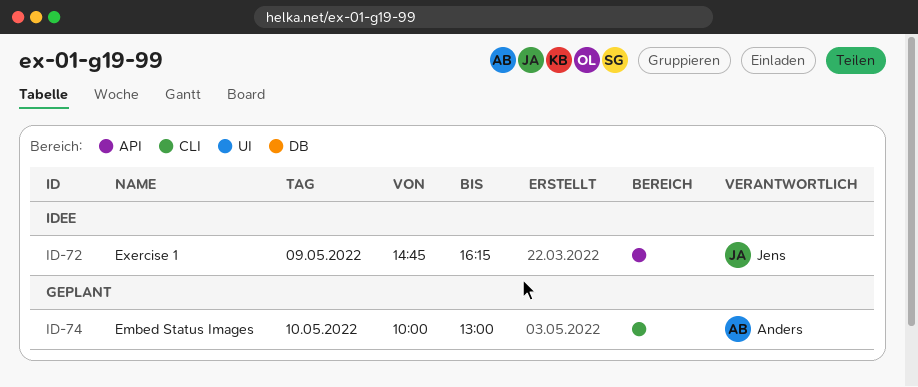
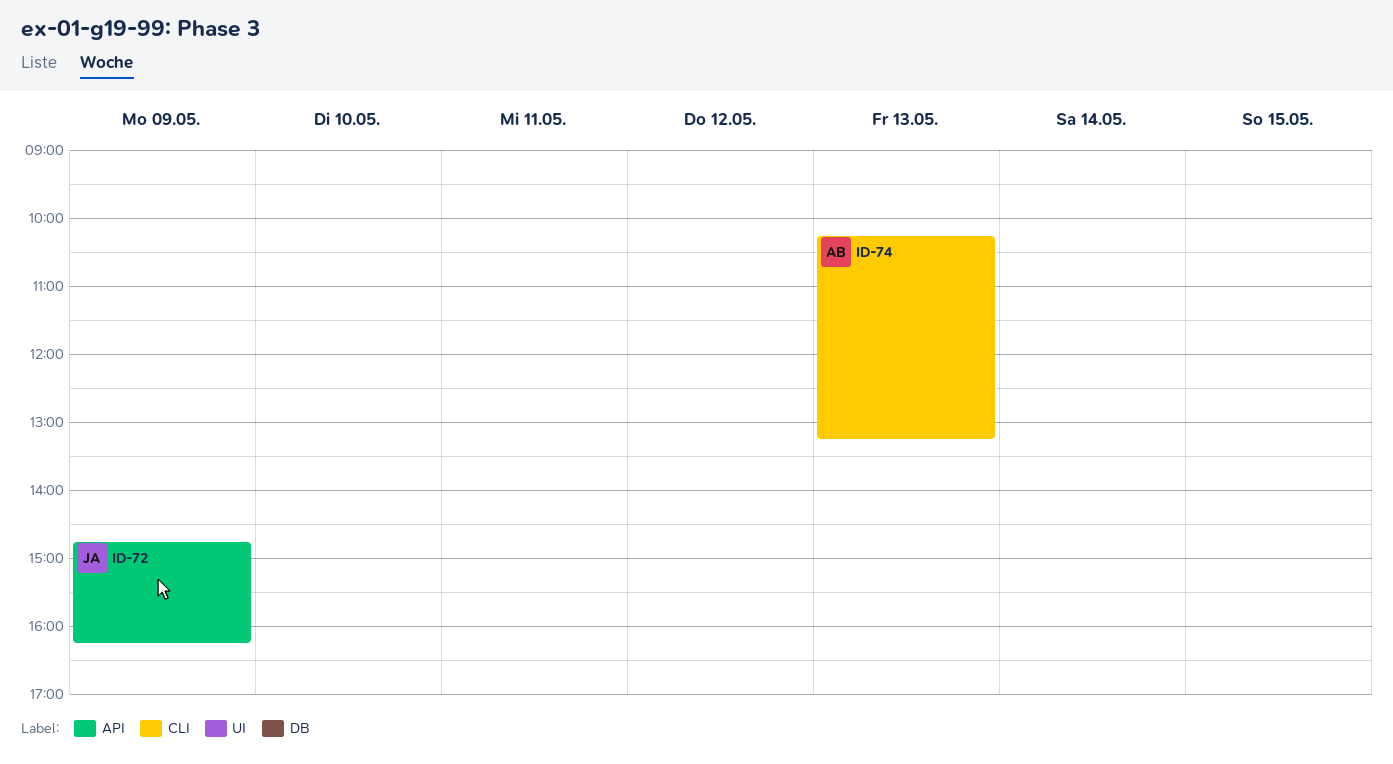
ID-74, day: May 10 -> May 13
ID-74, begins: 10:00 -> 10:15
ID-74, ends: 13:00 -> 13:15

